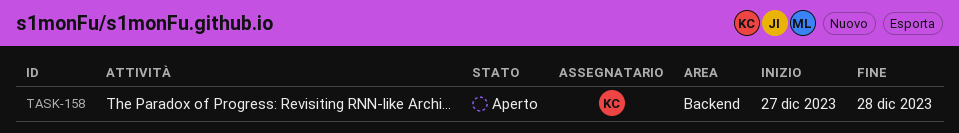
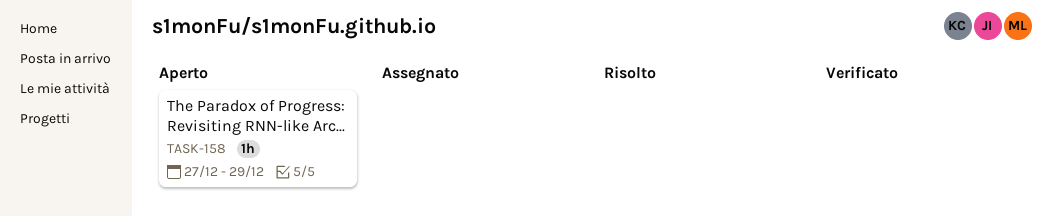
TASK-158, due: Dec 28 -> Dec 29

